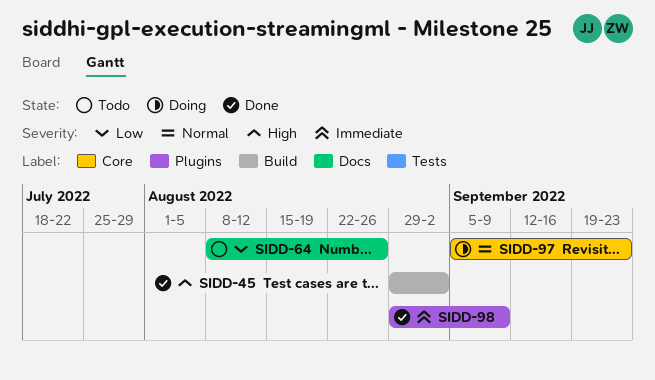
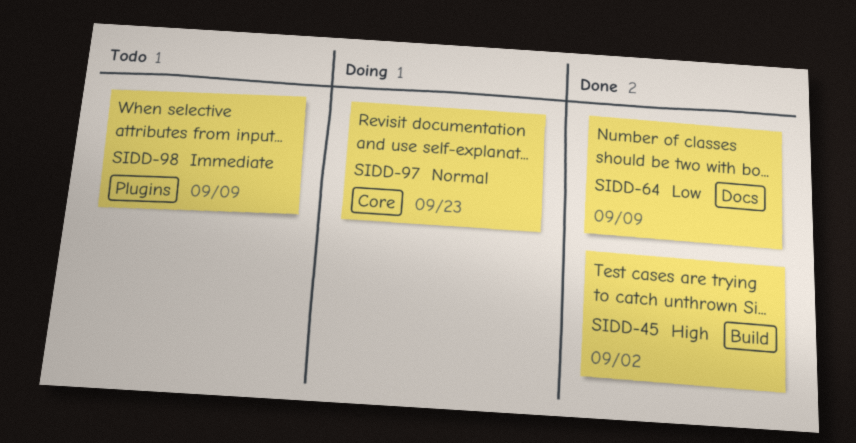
SIDD-64, status: Todo -> Done
SIDD-64, due: Aug 26 -> Sep 9
SIDD-98, status: Done -> Todo

